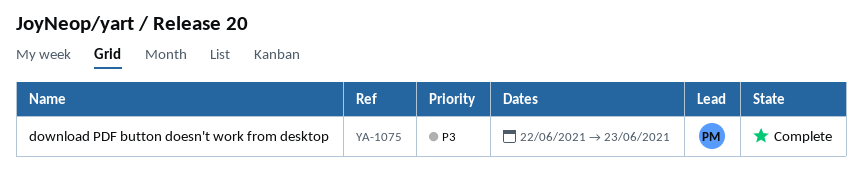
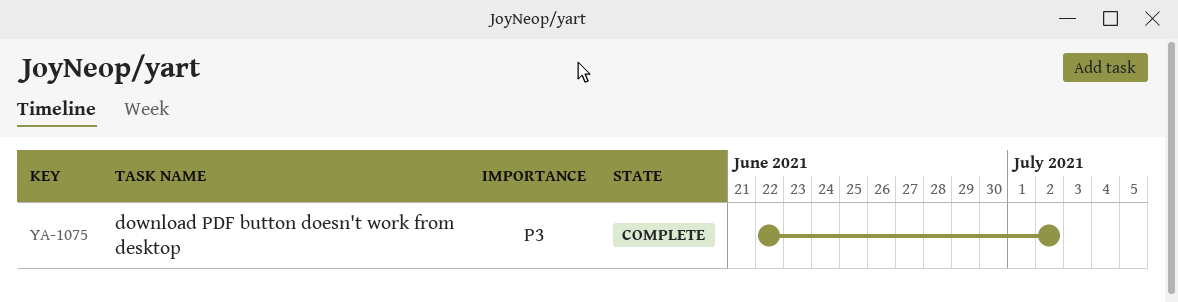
YA-1075, due: Jun 23 -> Jul 2

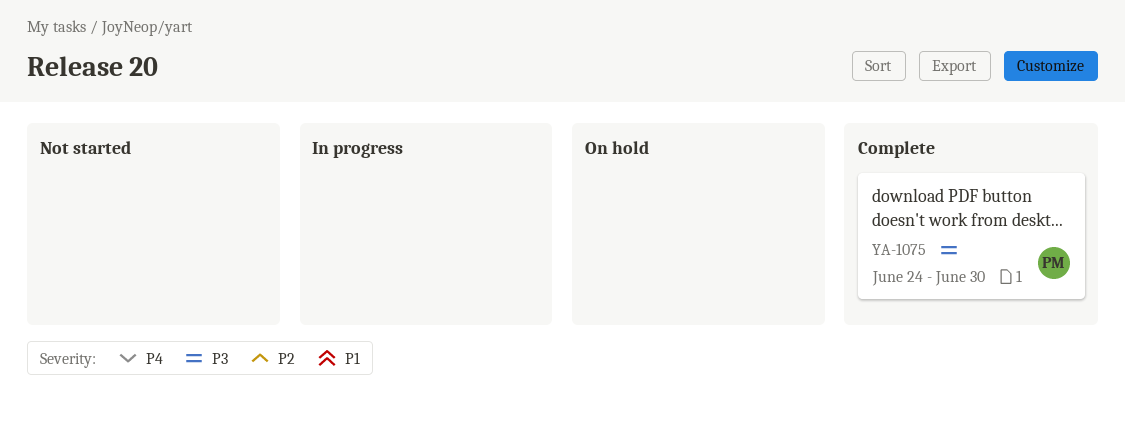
YA-1075, start: Jun 22 -> Jun 24
YA-1075, due: Jul 2 -> Jun 30

